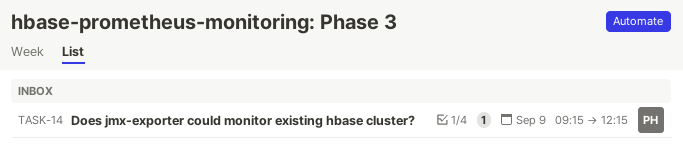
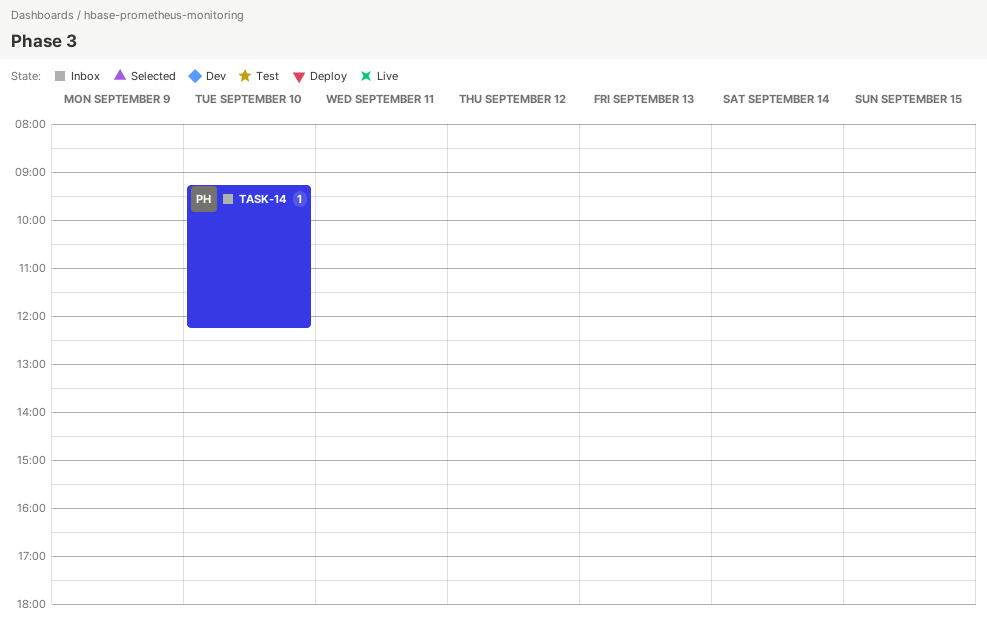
TASK-14, day: Sep 9 -> Sep 10

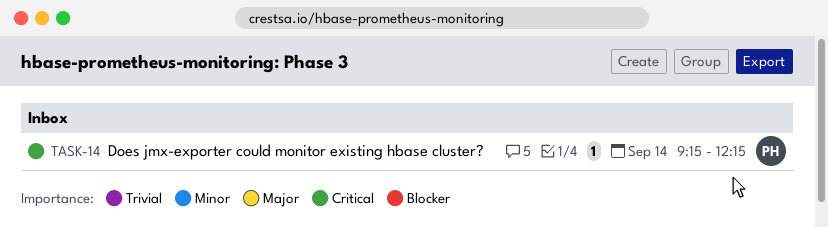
TASK-14, day: Sep 10 -> Sep 14

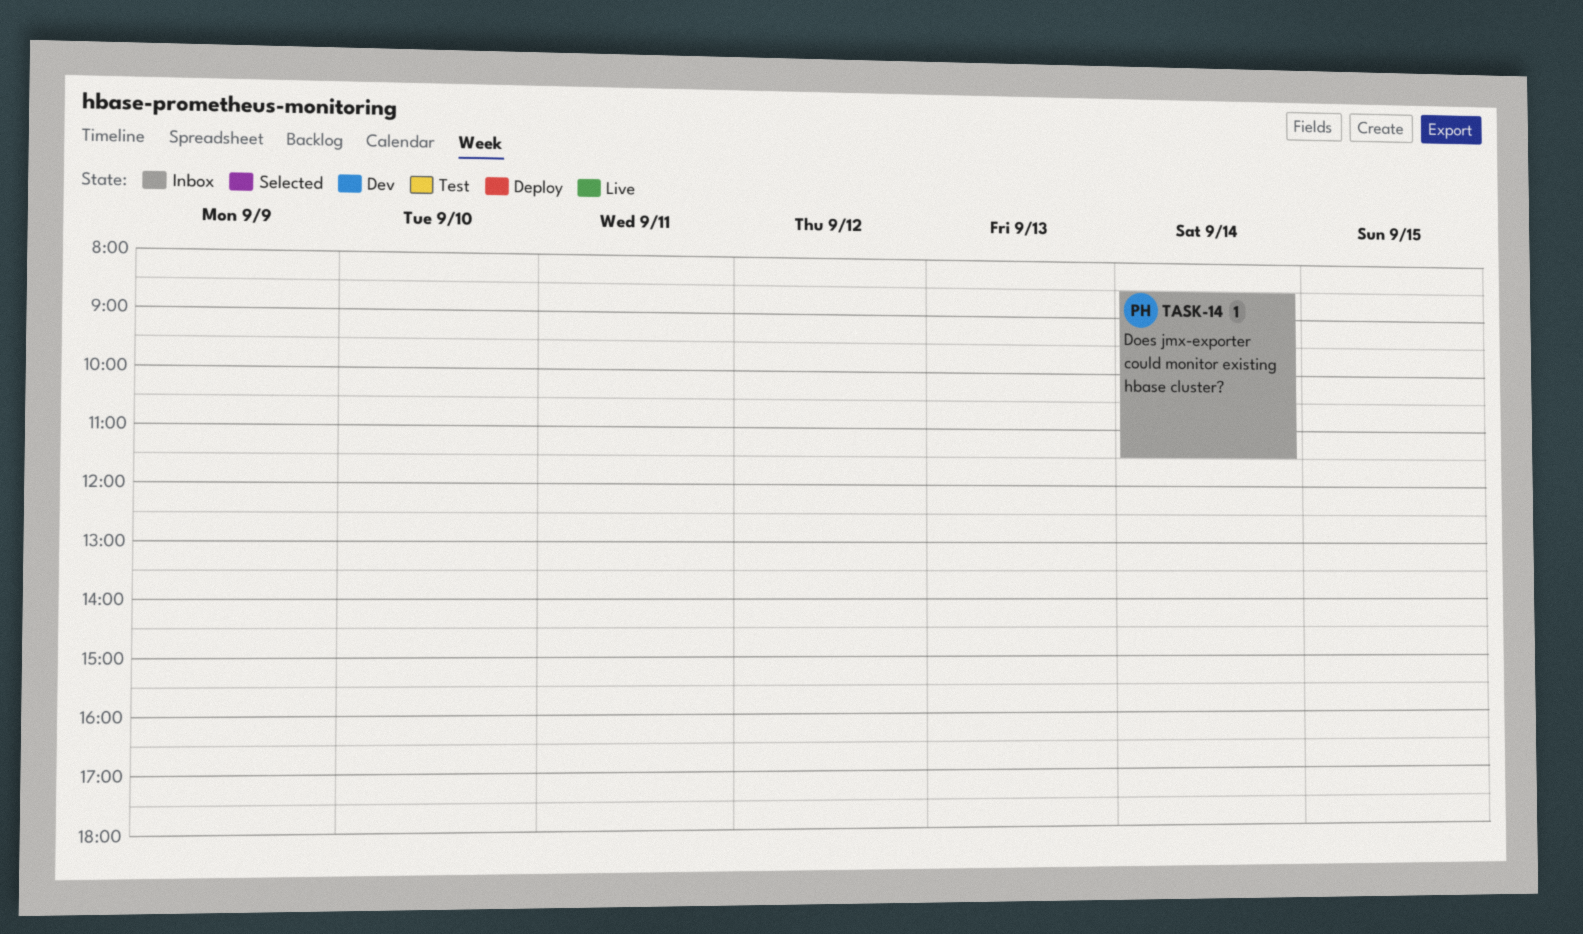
TASK-14, begins: 09:15 -> 08:30
TASK-14, ends: 12:15 -> 11:30

